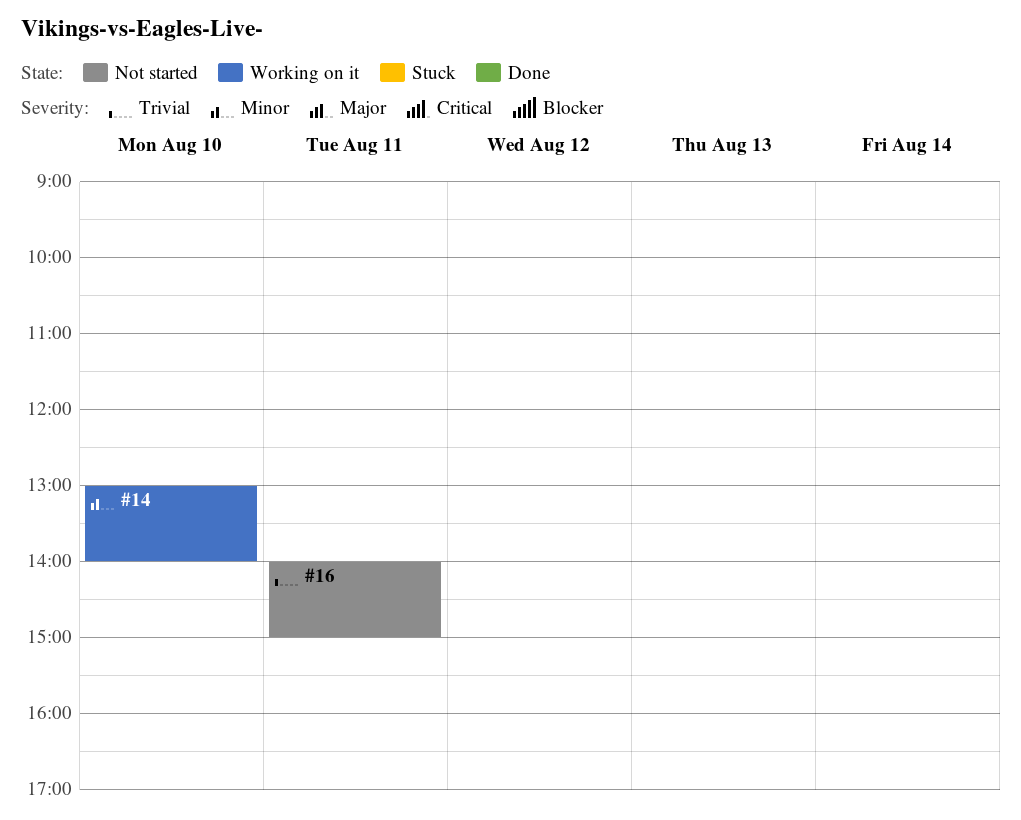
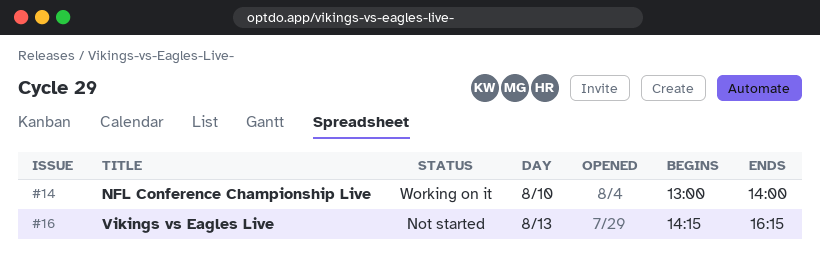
#16, day: Aug 11 -> Aug 13
#16, begins: 14:00 -> 14:15
#16, ends: 15:00 -> 16:15

